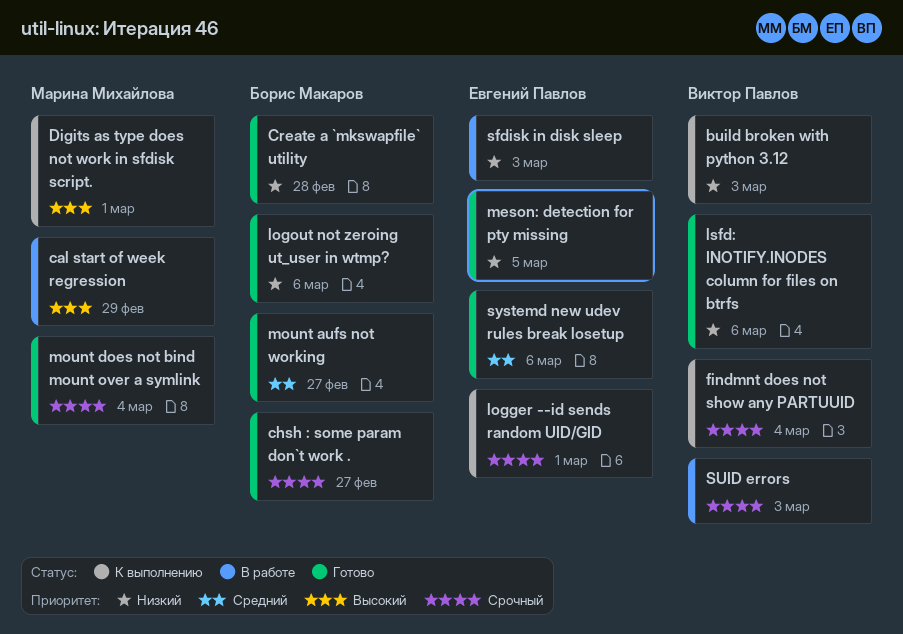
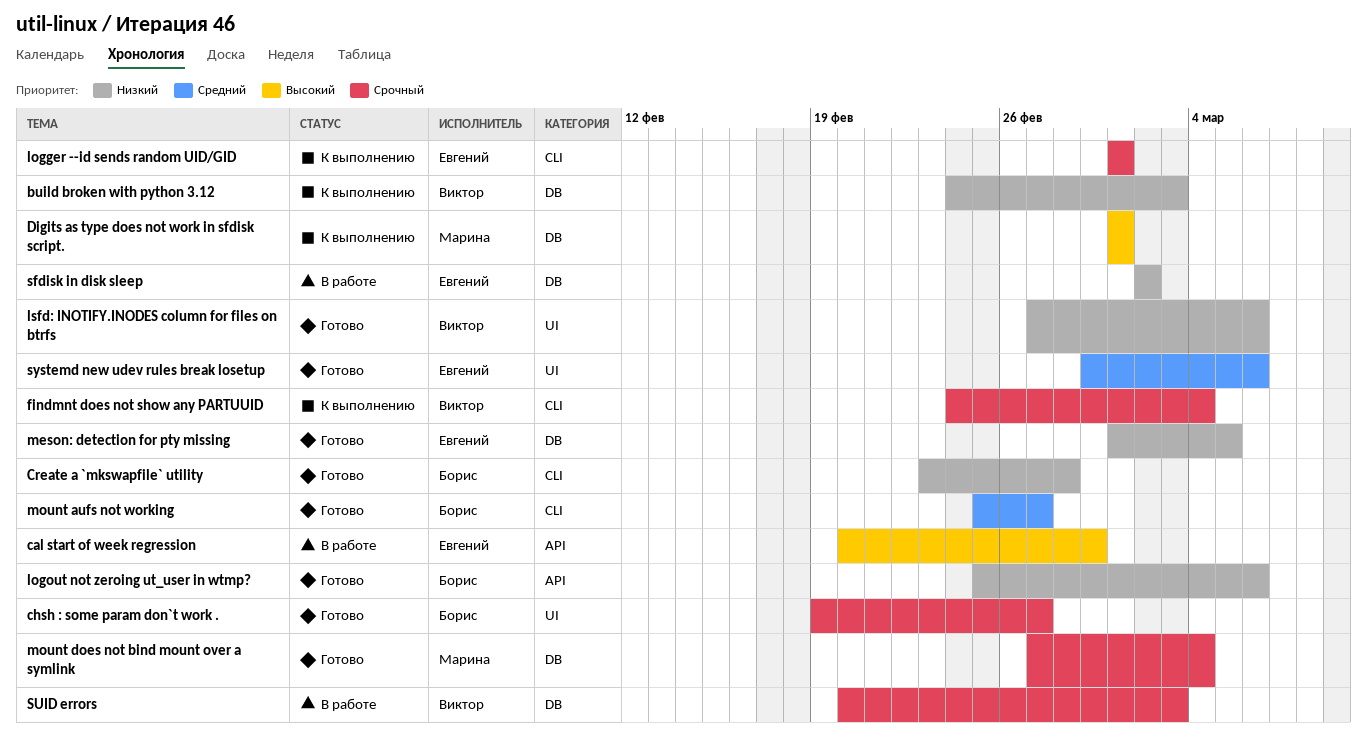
cal start of week regression, owner: Марина Михайлова -> Евгений Павлов
sfdisk in disk sleep, due: Mar 3 -> Mar 2

